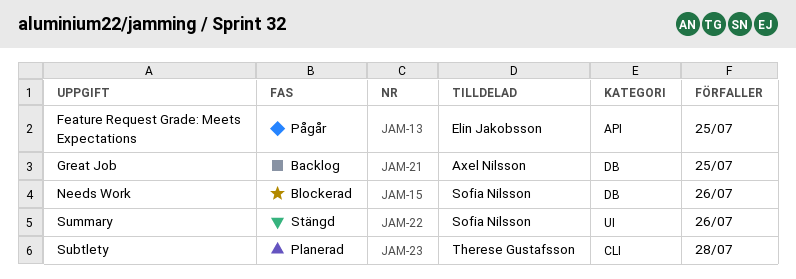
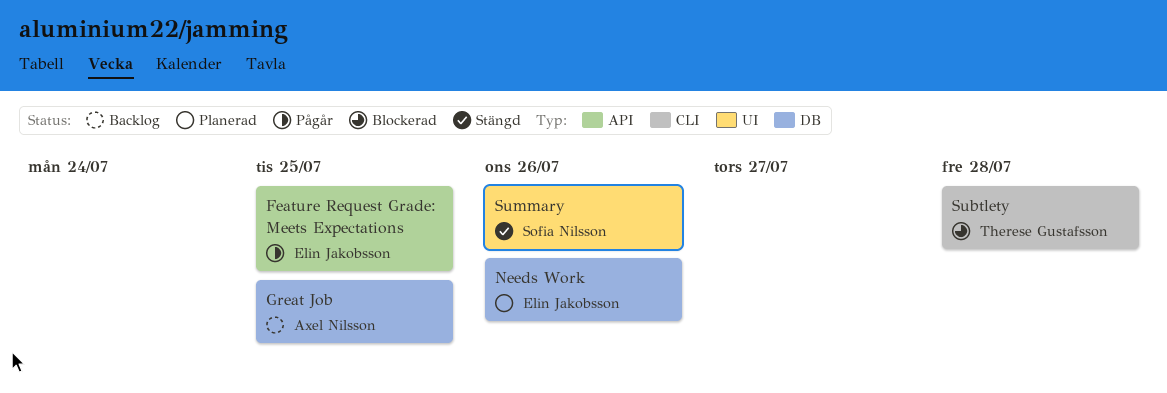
Needs Work, status: Blockerad -> Planerad
Needs Work, owner: Sofia Nilsson -> Elin Jakobsson
Subtlety, status: Planerad -> Blockerad

